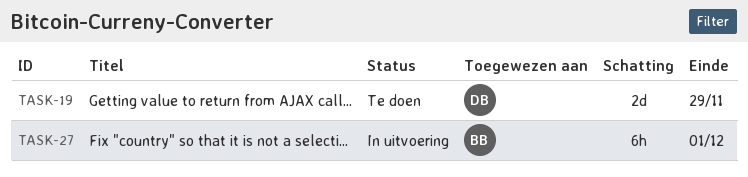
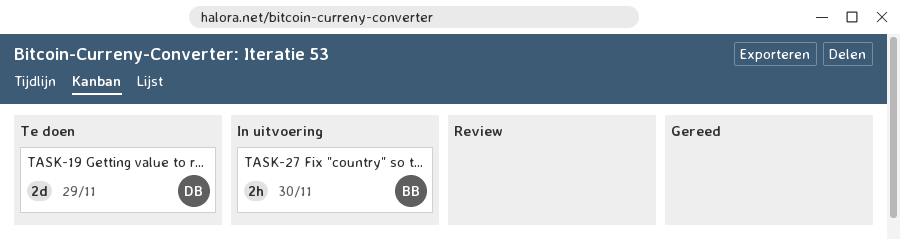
TASK-27, estimate: 6h -> 2h
TASK-27, due: Dec 1 -> Nov 30

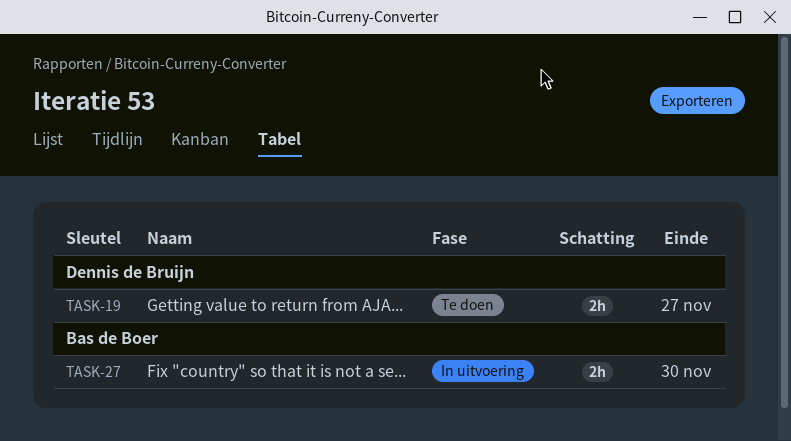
TASK-19, estimate: 2d -> 2h
TASK-19, due: Nov 29 -> Nov 27

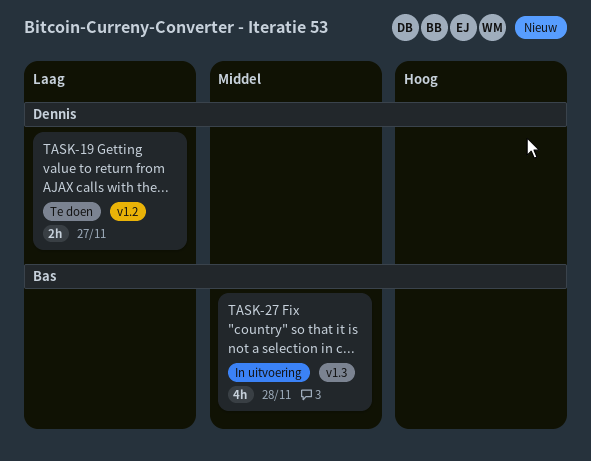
TASK-27, estimate: 2h -> 4h
TASK-27, due: Nov 30 -> Nov 28

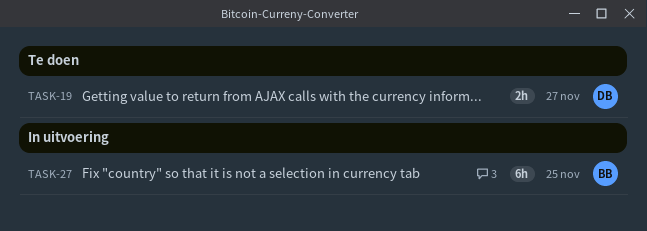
TASK-27, estimate: 4h -> 6h
TASK-27, due: Nov 28 -> Nov 25

